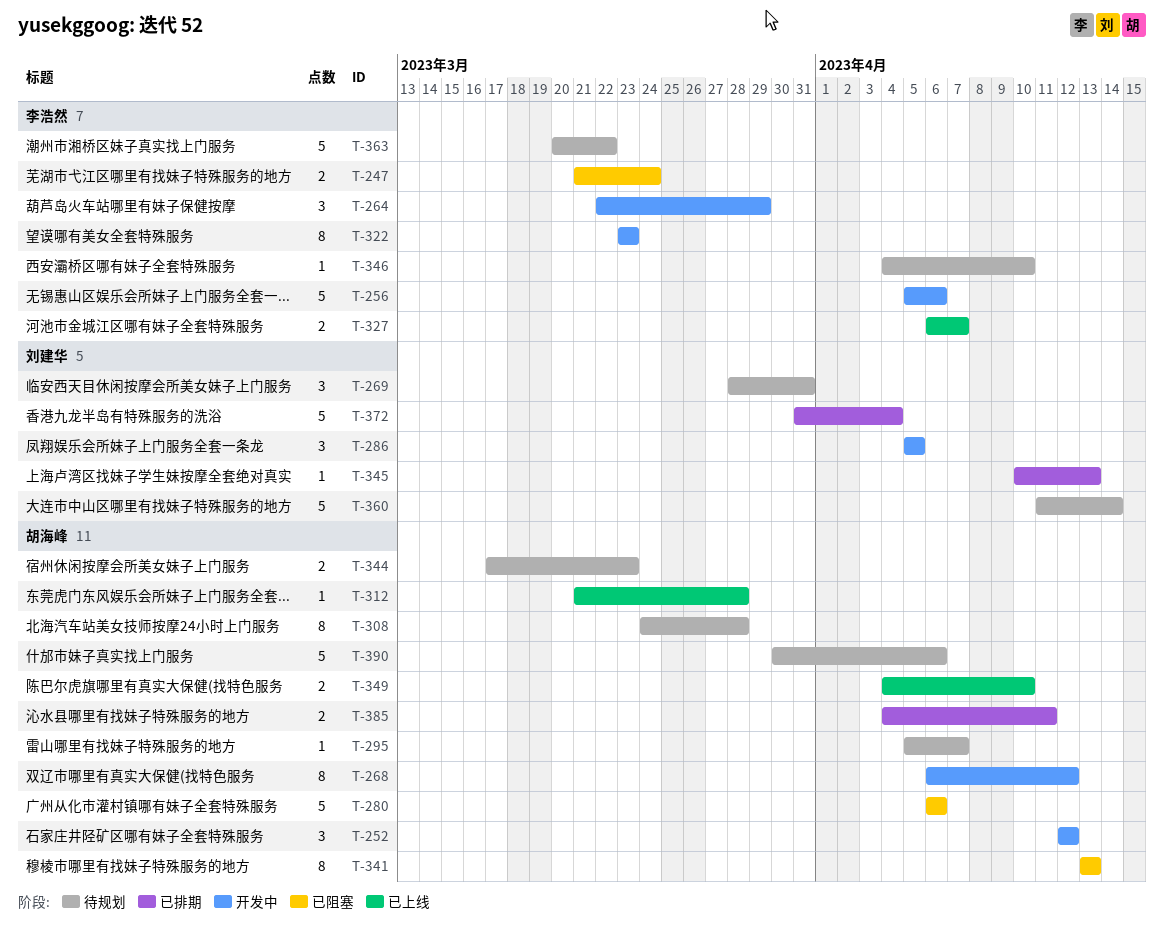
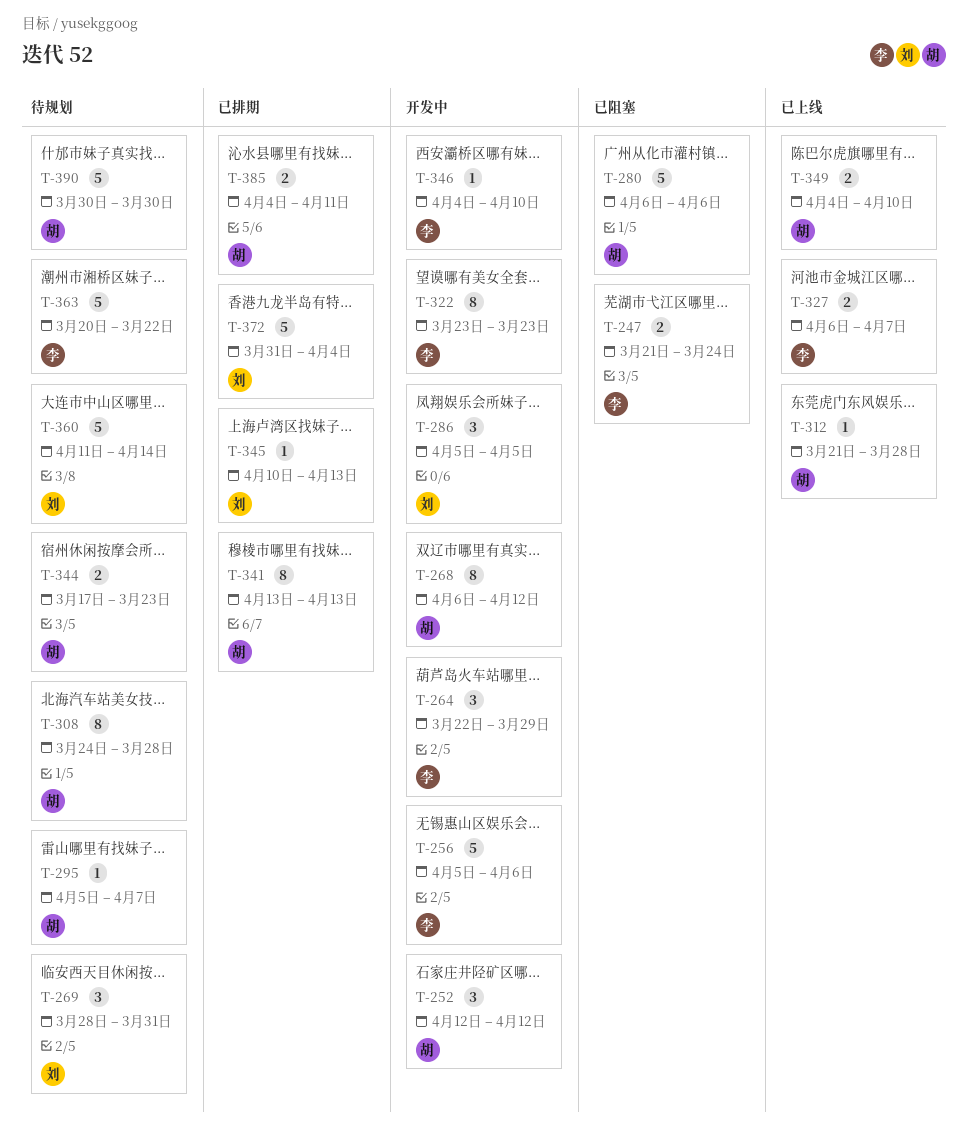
T-341, status: 已阻塞 -> 已排期
T-346, status: 待规划 -> 开发中
T-390, due: Apr 6 -> Mar 30

